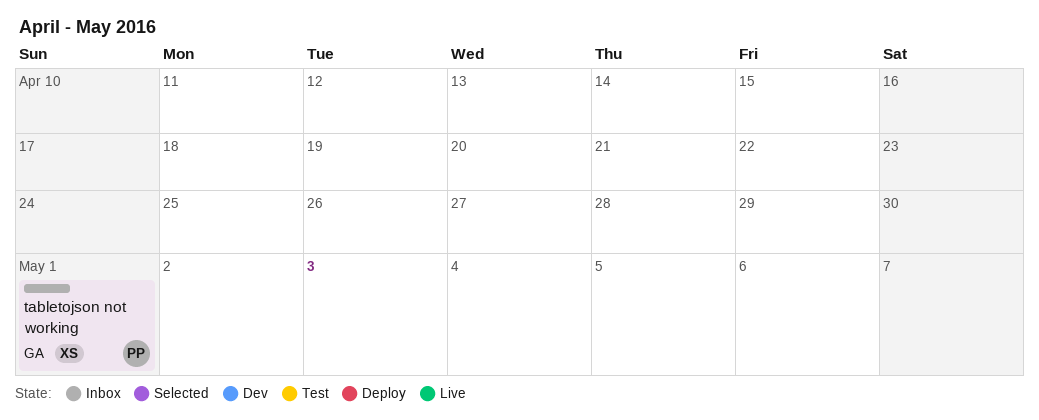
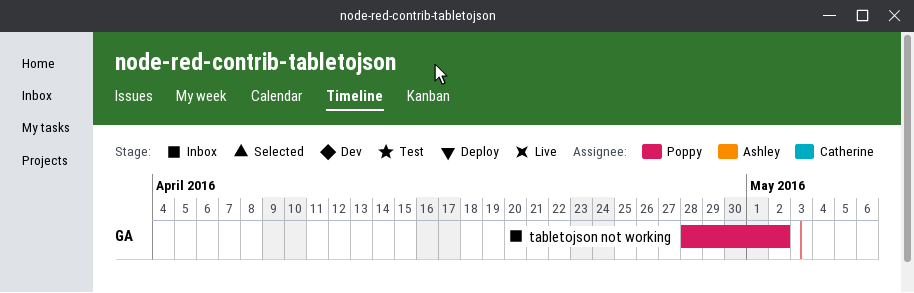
tabletojson not working, due: May 1 -> May 2

